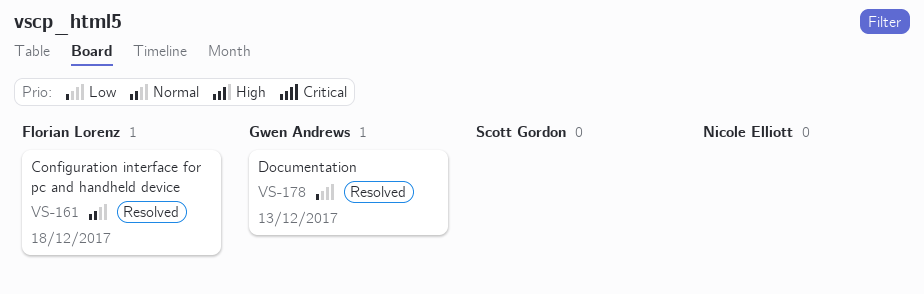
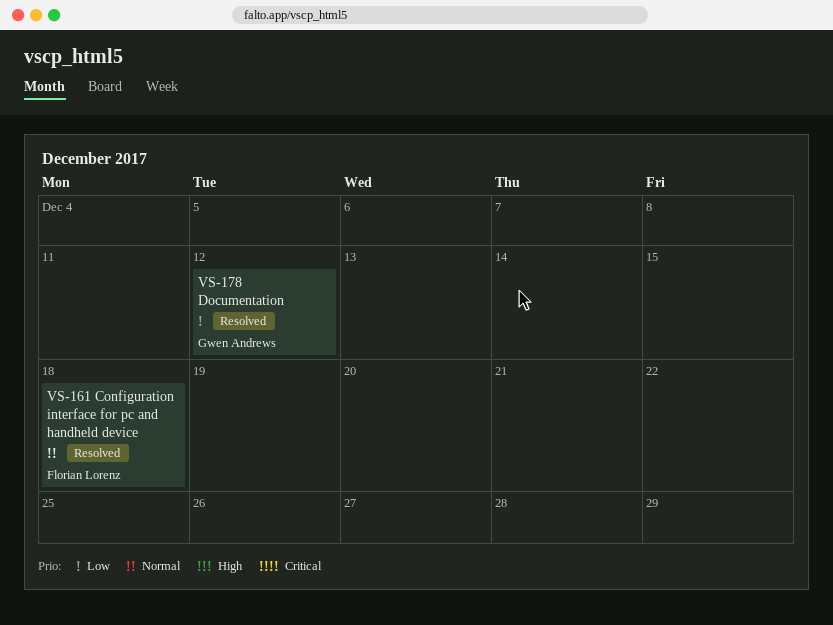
VS-178, due: Dec 13 -> Dec 12

